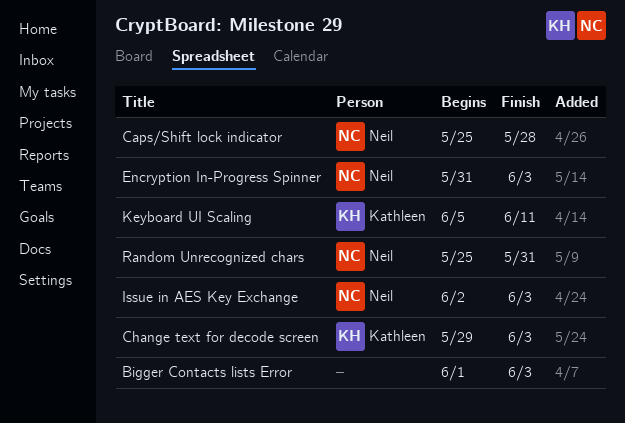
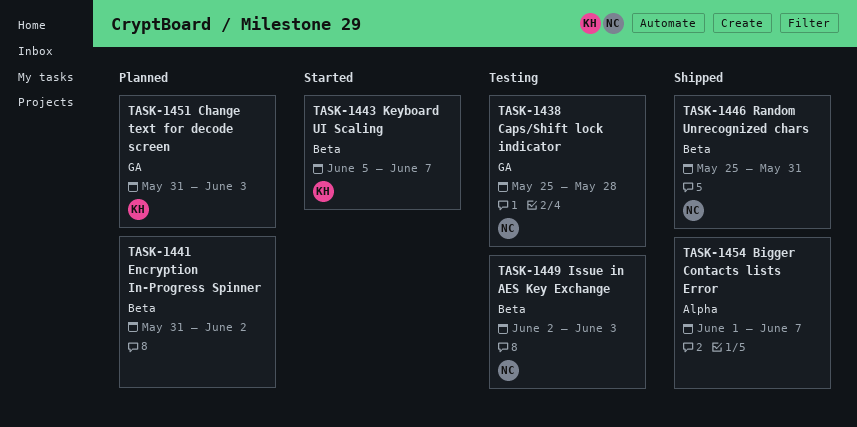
Bigger Contacts lists Error, due: Jun 3 -> Jun 7
Change text for decode screen, start: May 29 -> May 31
Encryption In-Progress Spinner, owner: Neil -> none
Encryption In-Progress Spinner, due: Jun 3 -> Jun 2
Keyboard UI Scaling, due: Jun 11 -> Jun 7

